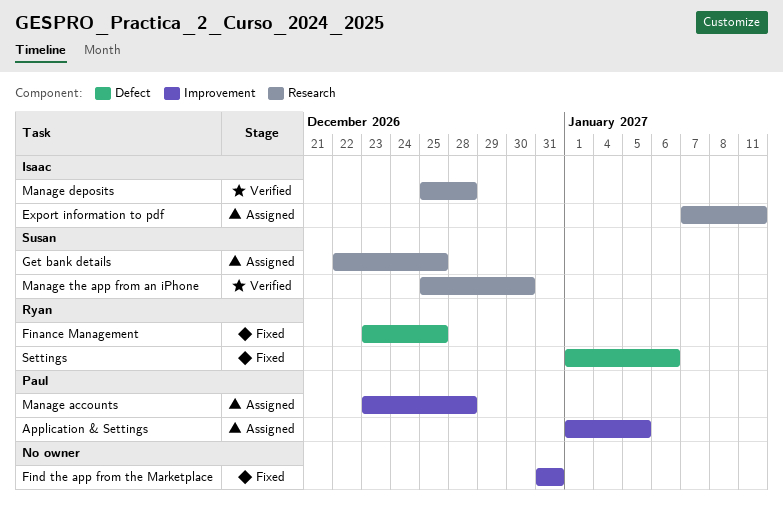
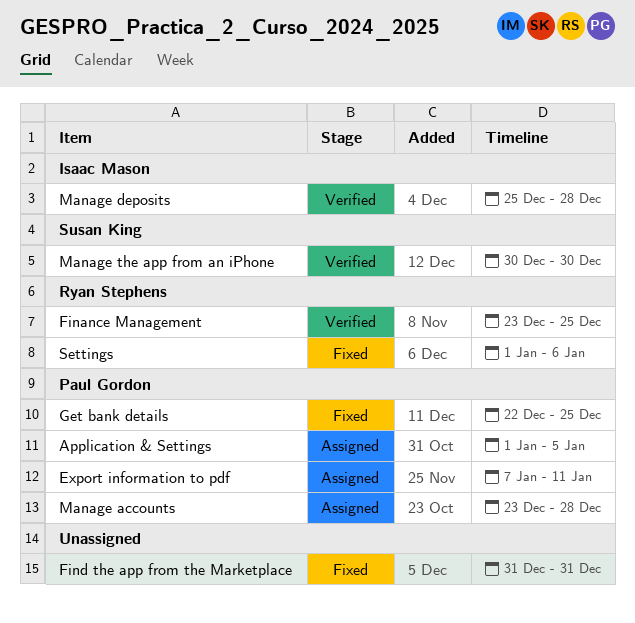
Export information to pdf, owner: Isaac Mason -> Paul Gordon
Finance Management, status: Fixed -> Verified
Get bank details, status: Assigned -> Fixed
Get bank details, owner: Susan King -> Paul Gordon
Manage the app from an iPhone, start: Dec 25 -> Dec 30

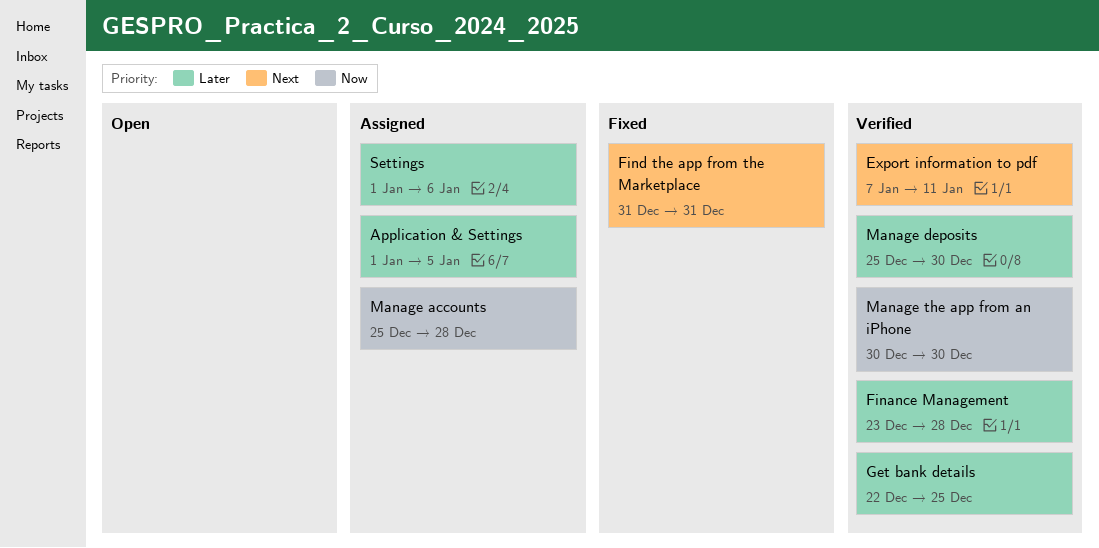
Export information to pdf, status: Assigned -> Verified
Finance Management, due: Dec 25 -> Dec 28
Get bank details, status: Fixed -> Verified
Manage accounts, start: Dec 23 -> Dec 25
Manage deposits, due: Dec 28 -> Dec 30
Settings, status: Fixed -> Assigned

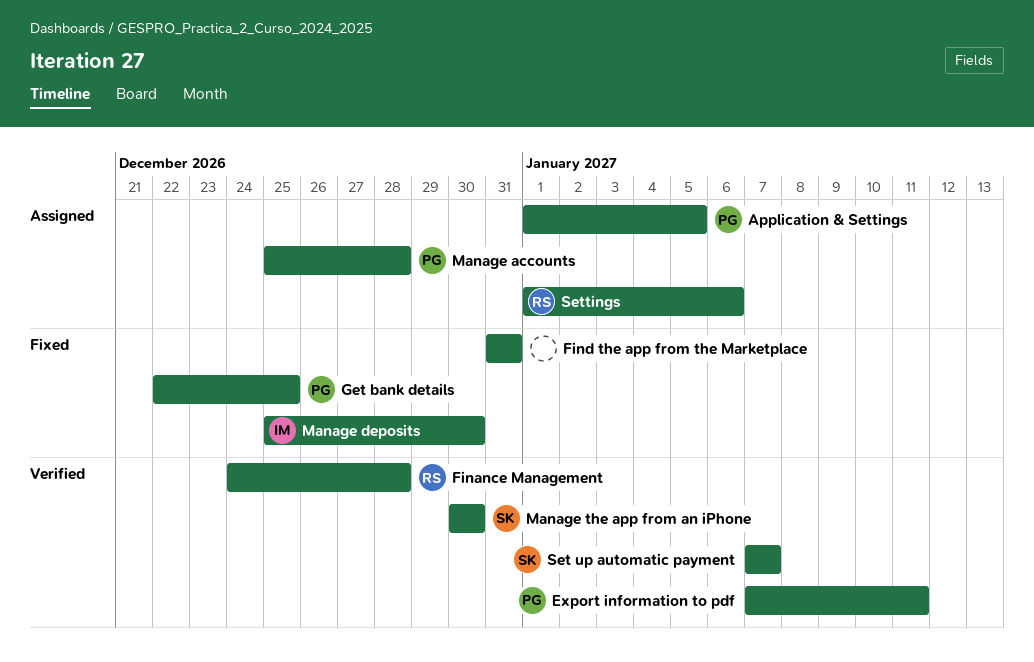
Finance Management, start: Dec 23 -> Dec 24
Get bank details, status: Verified -> Fixed
Manage deposits, status: Verified -> Fixed
Set up automatic payment: none -> present

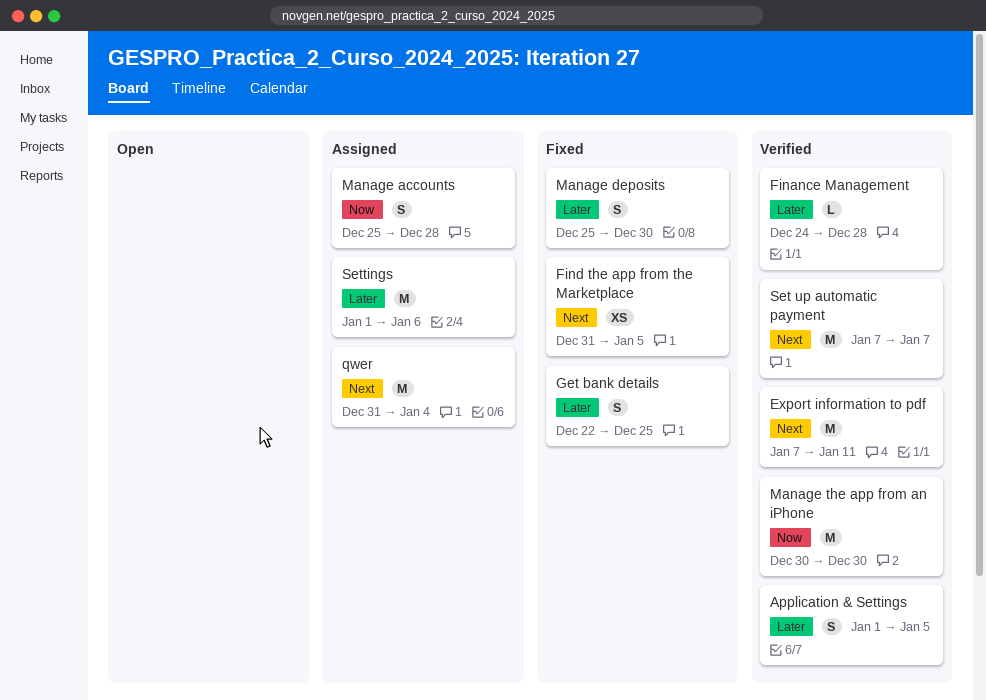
Application & Settings, status: Assigned -> Verified
Find the app from the Marketplace, due: Dec 31 -> Jan 5
qwer: none -> present

